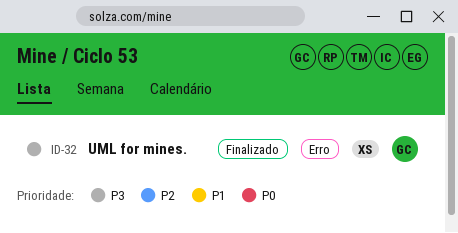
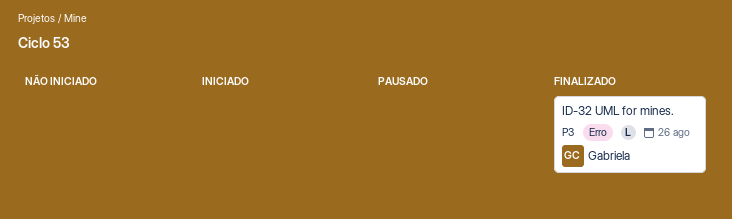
ID-32, estimate: XS -> L

